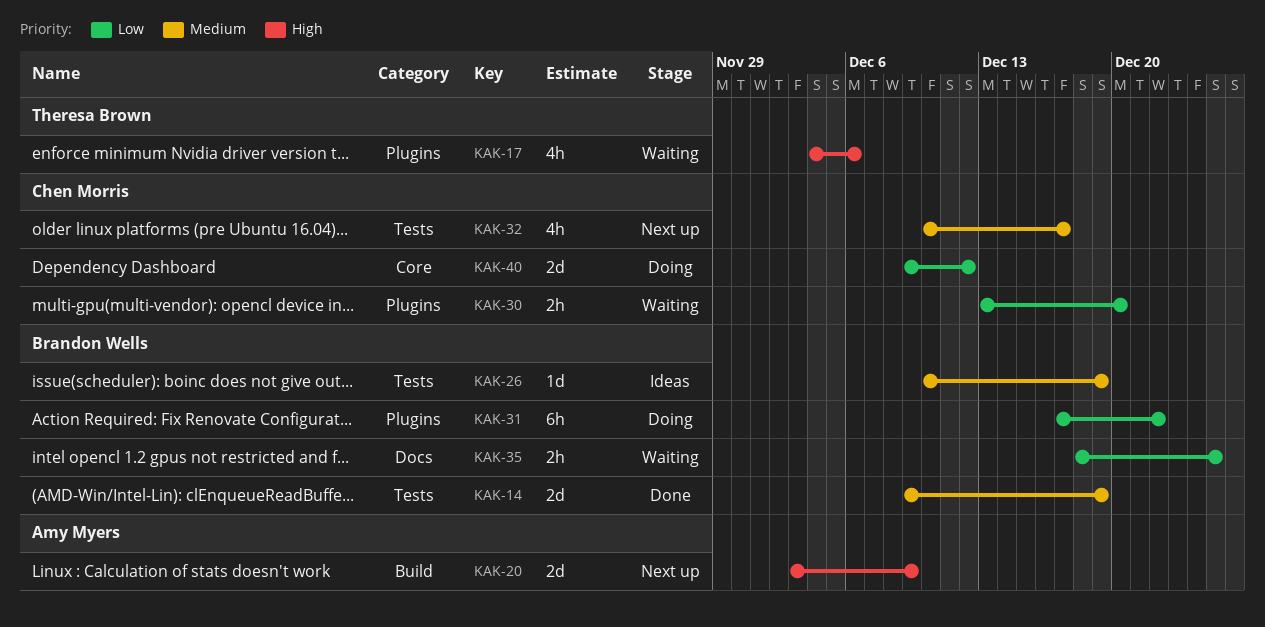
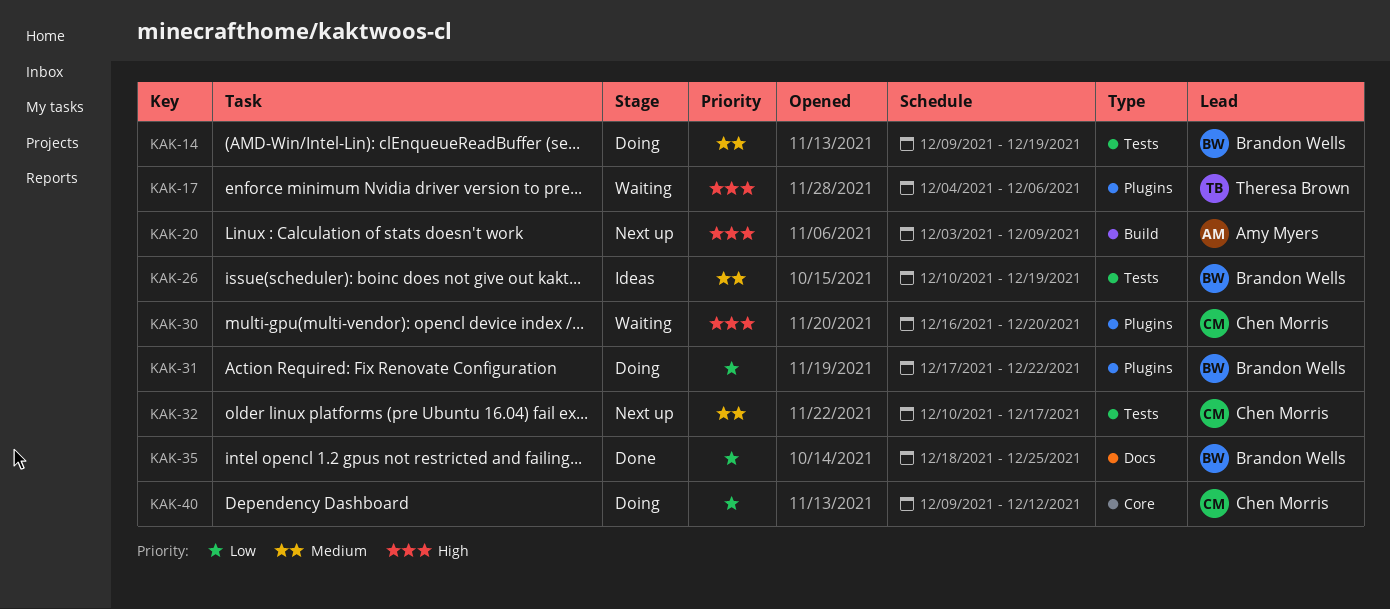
KAK-14, status: Done -> Doing
KAK-30, priority: Low -> High
KAK-30, start: Dec 13 -> Dec 16
KAK-35, status: Waiting -> Done

